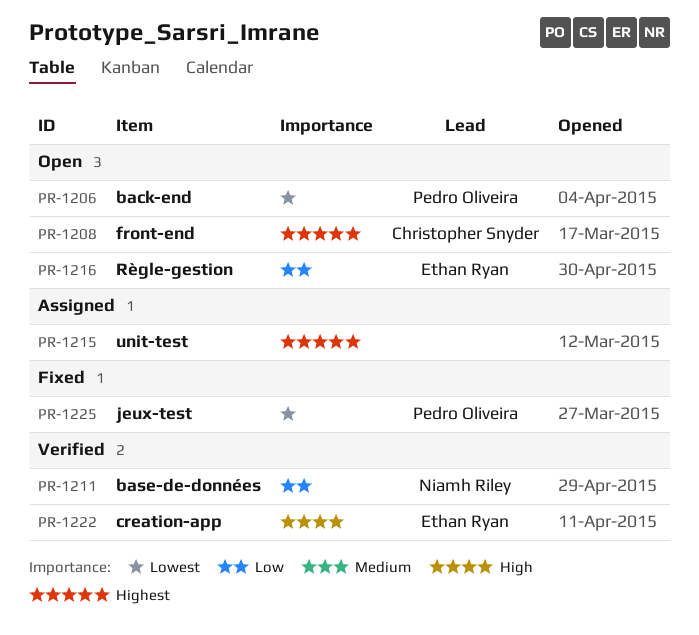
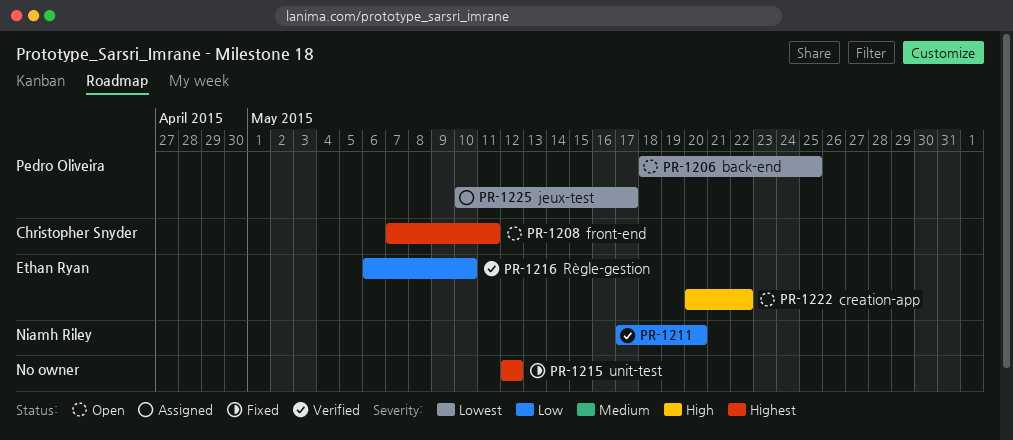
PR-1215, status: Assigned -> Fixed
PR-1216, status: Open -> Verified
PR-1222, status: Verified -> Open
PR-1225, status: Fixed -> Assigned

